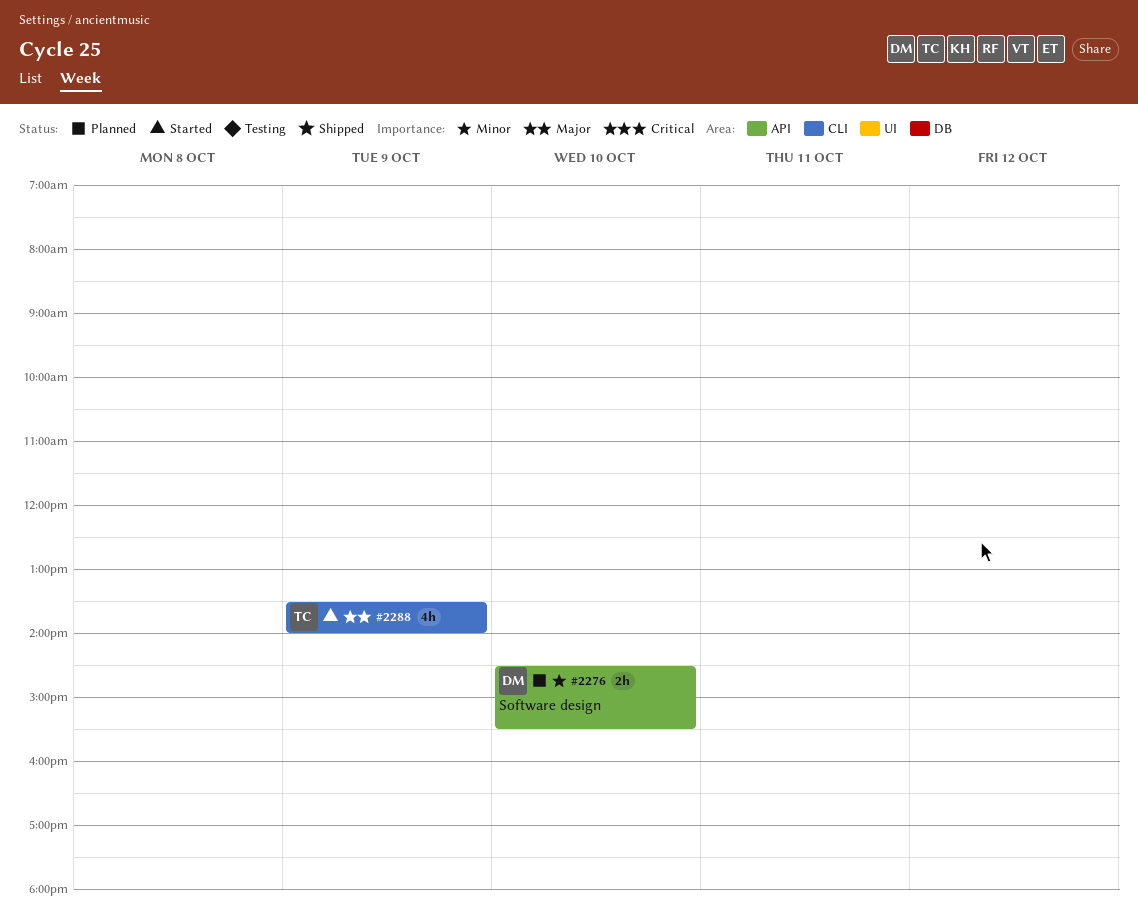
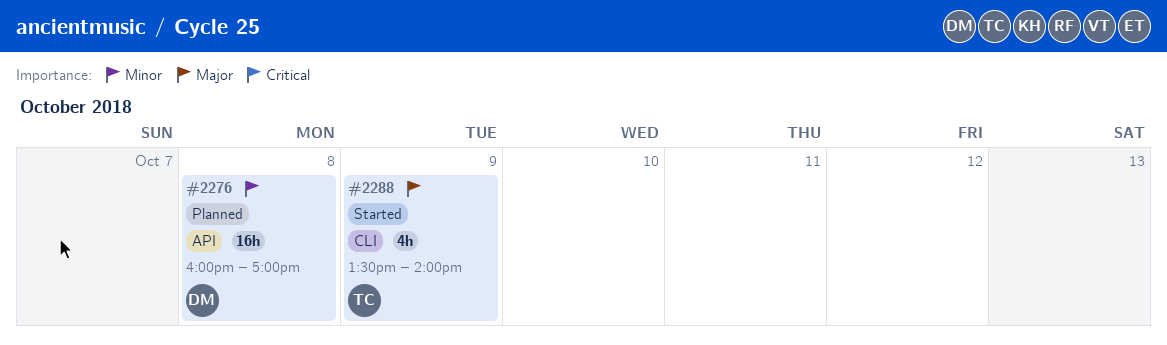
#2276, estimate: 2h -> 16h
#2276, day: Oct 10 -> Oct 8
#2276, begins: 14:30 -> 16:00
#2276, ends: 15:30 -> 17:00

